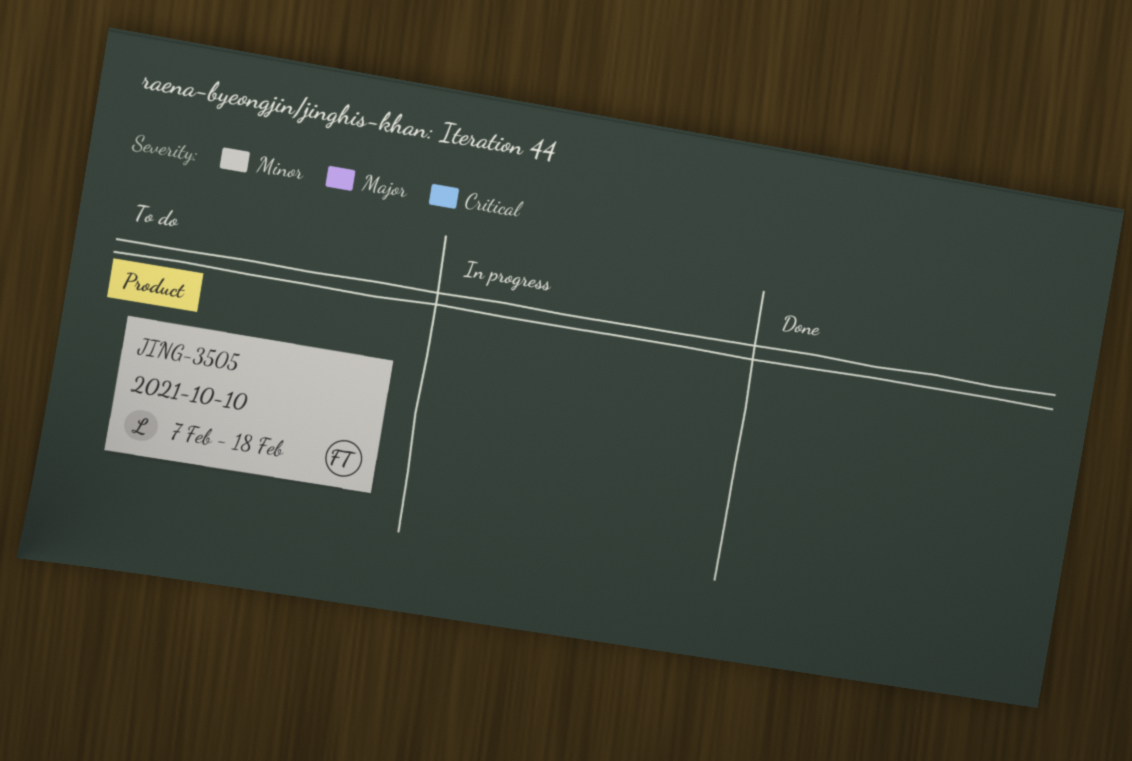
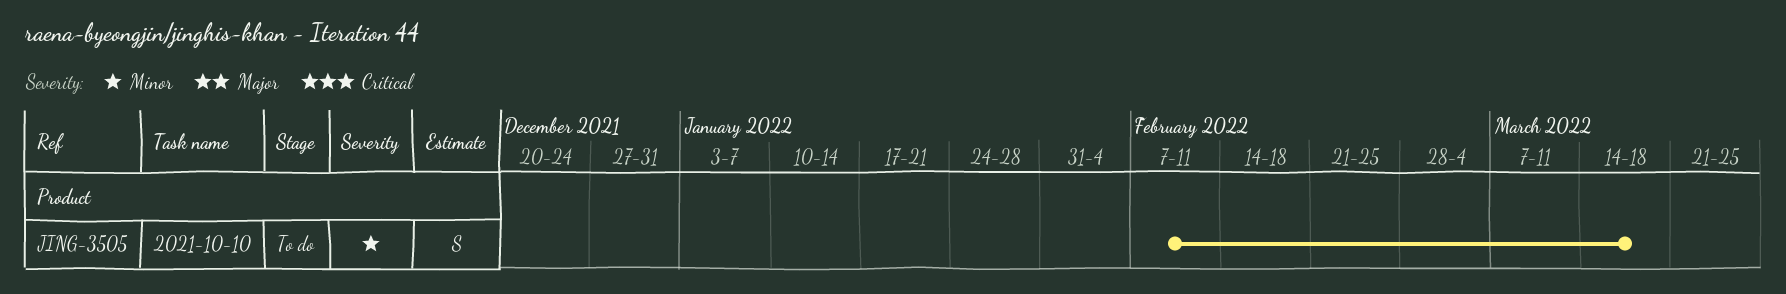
JING-3505, estimate: L -> S
JING-3505, due: Feb 18 -> Mar 18

